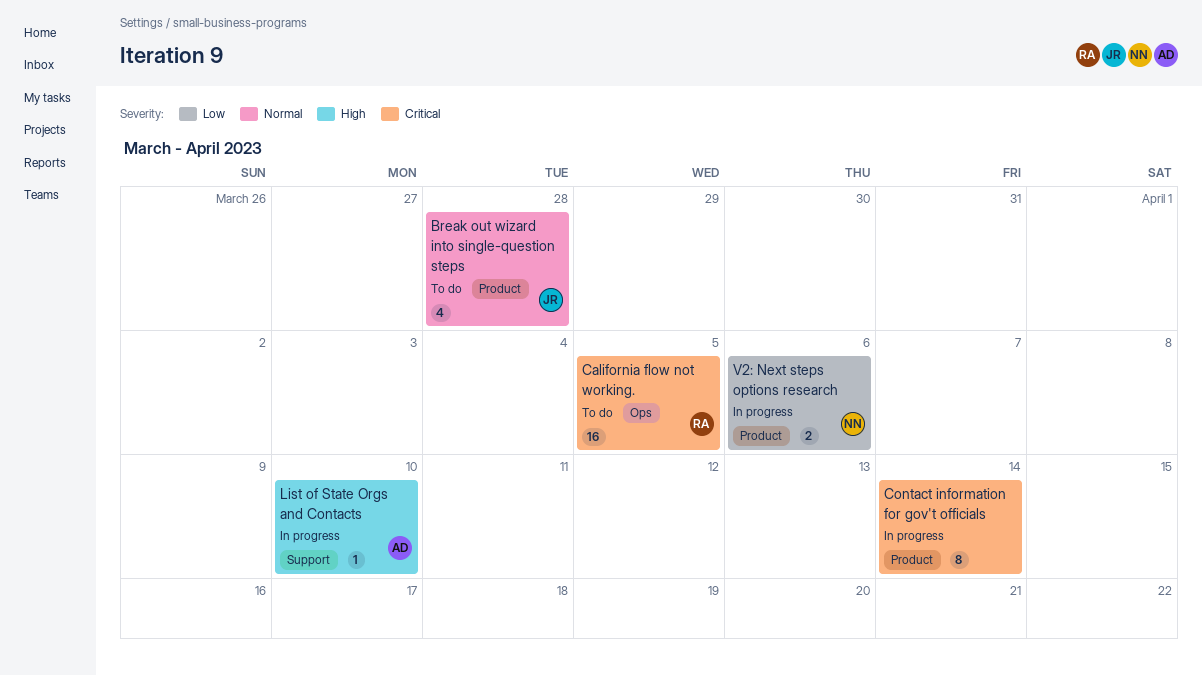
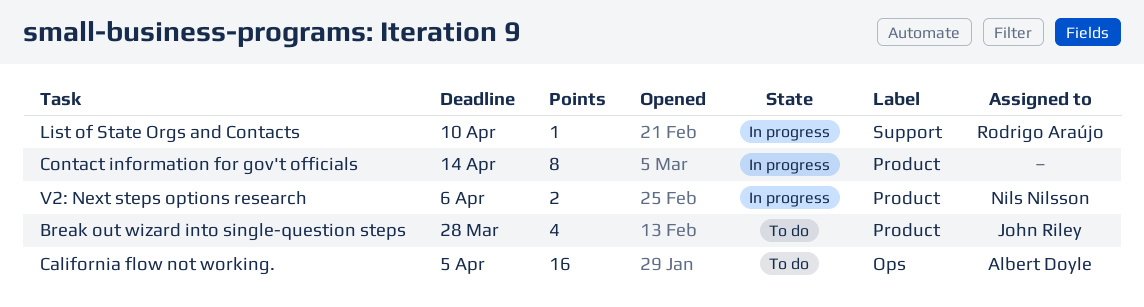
California flow not working., owner: Rodrigo Araújo -> Albert Doyle
List of State Orgs and Contacts, owner: Albert Doyle -> Rodrigo Araújo

